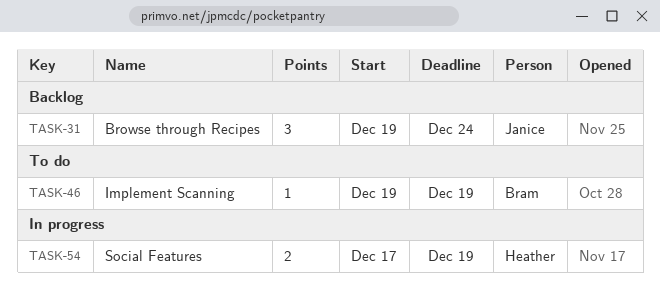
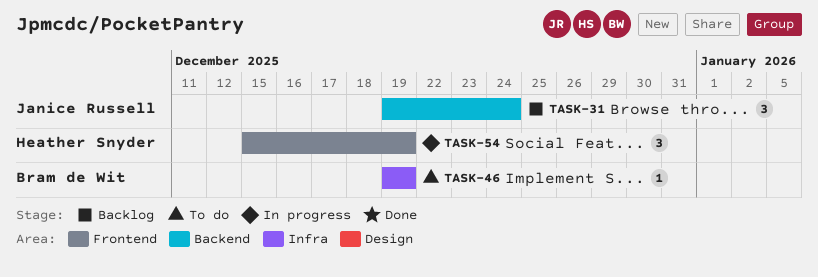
TASK-54, estimate: 2 -> 3
TASK-54, start: Dec 17 -> Dec 15

